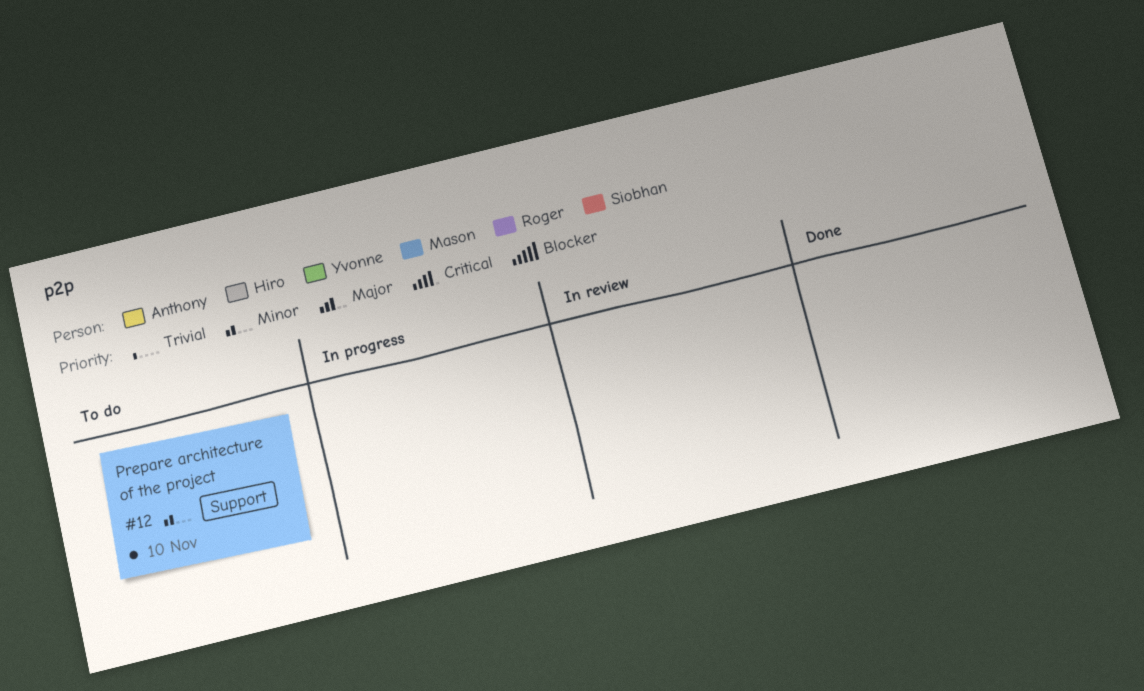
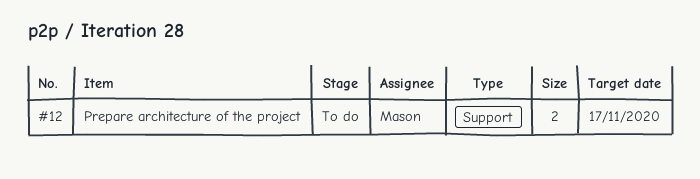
#12, estimate: 1 -> 2
#12, due: Nov 10 -> Nov 17

